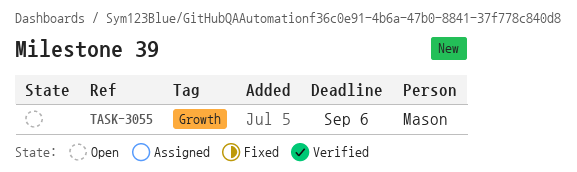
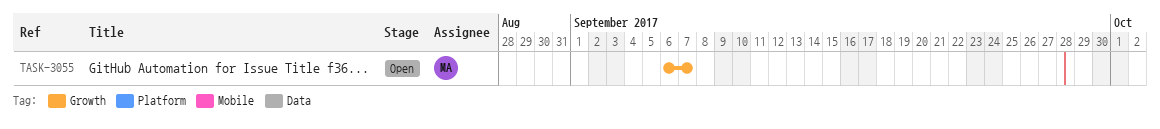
TASK-3055, due: Sep 6 -> Sep 7

